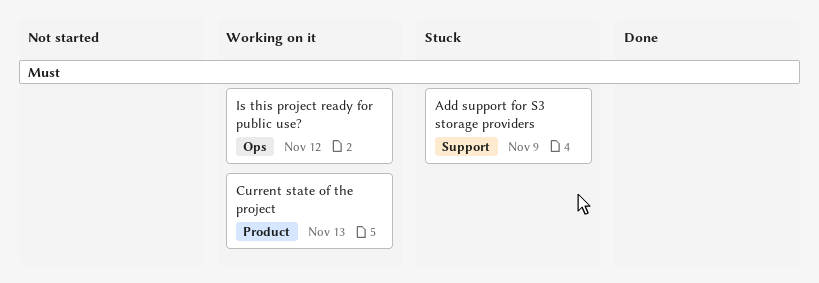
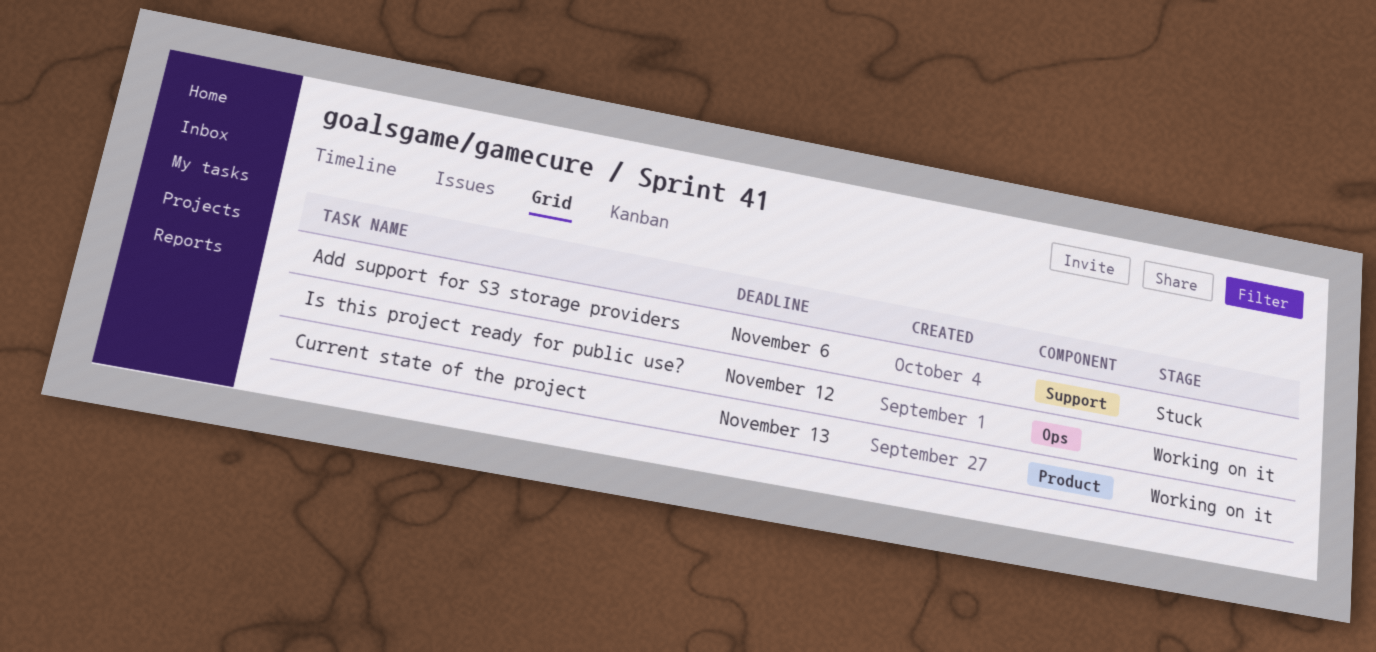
Add support for S3 storage providers, due: Nov 9 -> Nov 6

